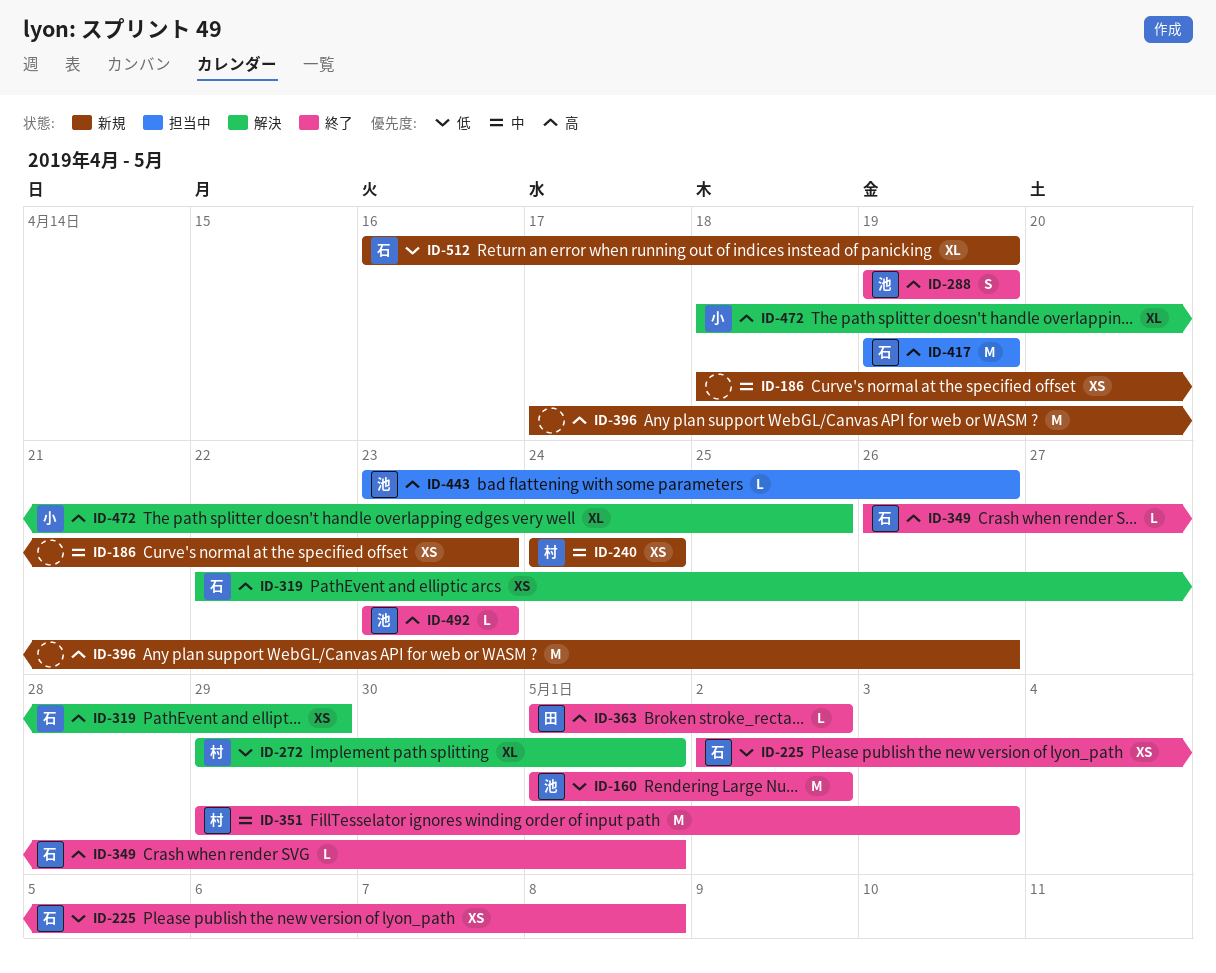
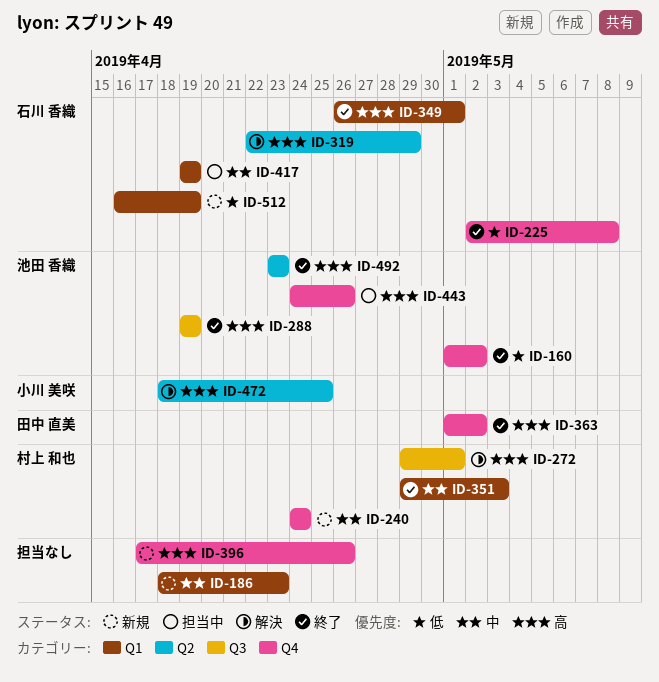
ID-272, priority: 低 -> 高
ID-417, priority: 高 -> 中
ID-443, start: Apr 23 -> Apr 24

